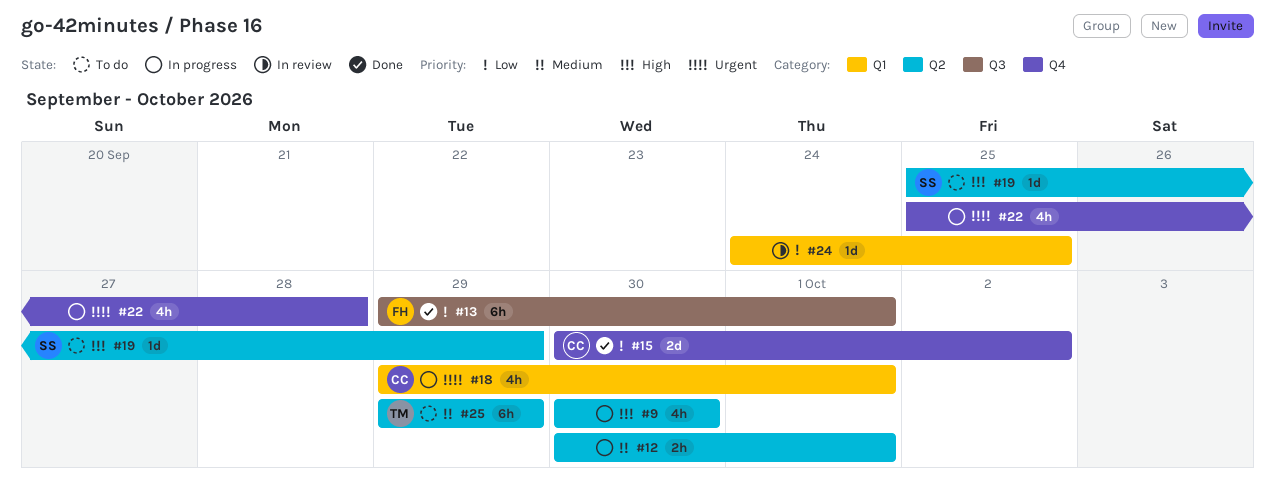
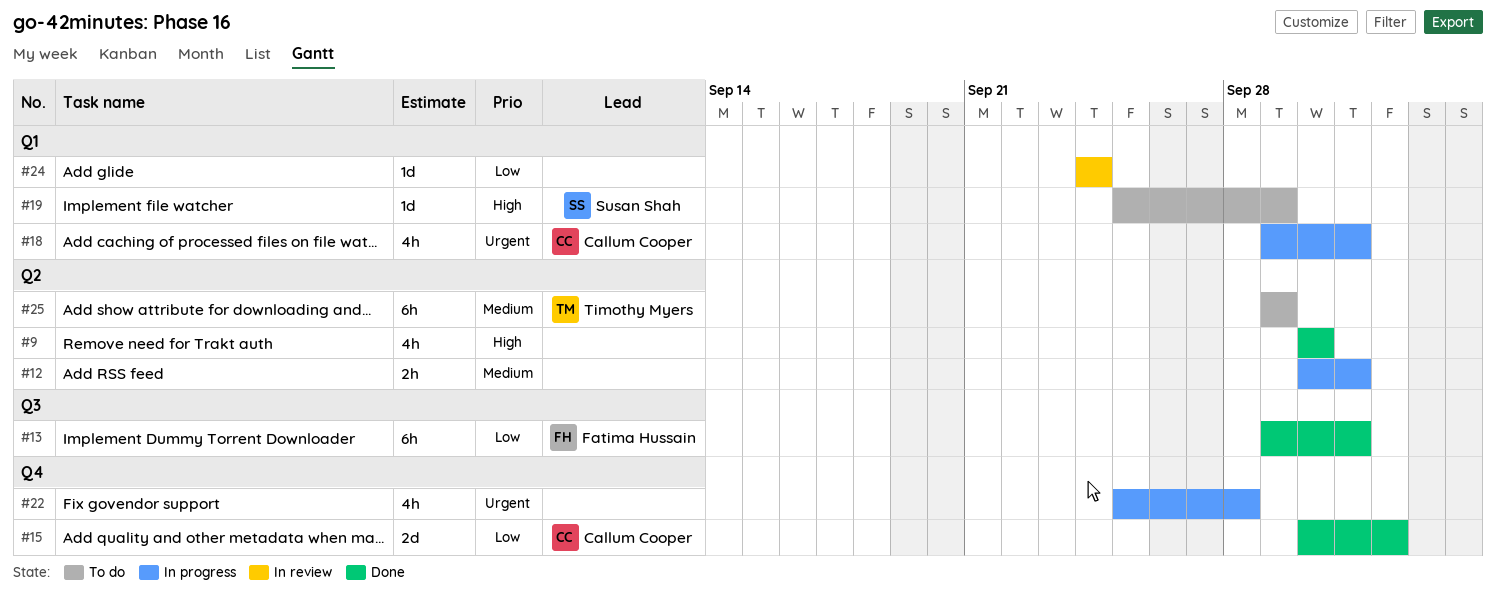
#9, status: In progress -> Done
#19, label: Q2 -> Q1
#24, due: Sep 25 -> Sep 24

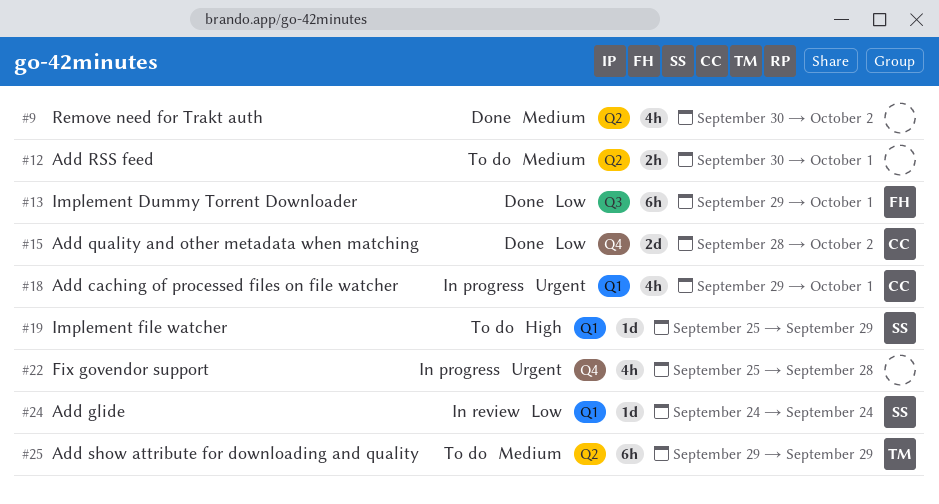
#9, priority: High -> Medium
#9, due: Sep 30 -> Oct 2
#12, status: In progress -> To do
#15, start: Sep 30 -> Sep 28
#24, owner: none -> Susan Shah

